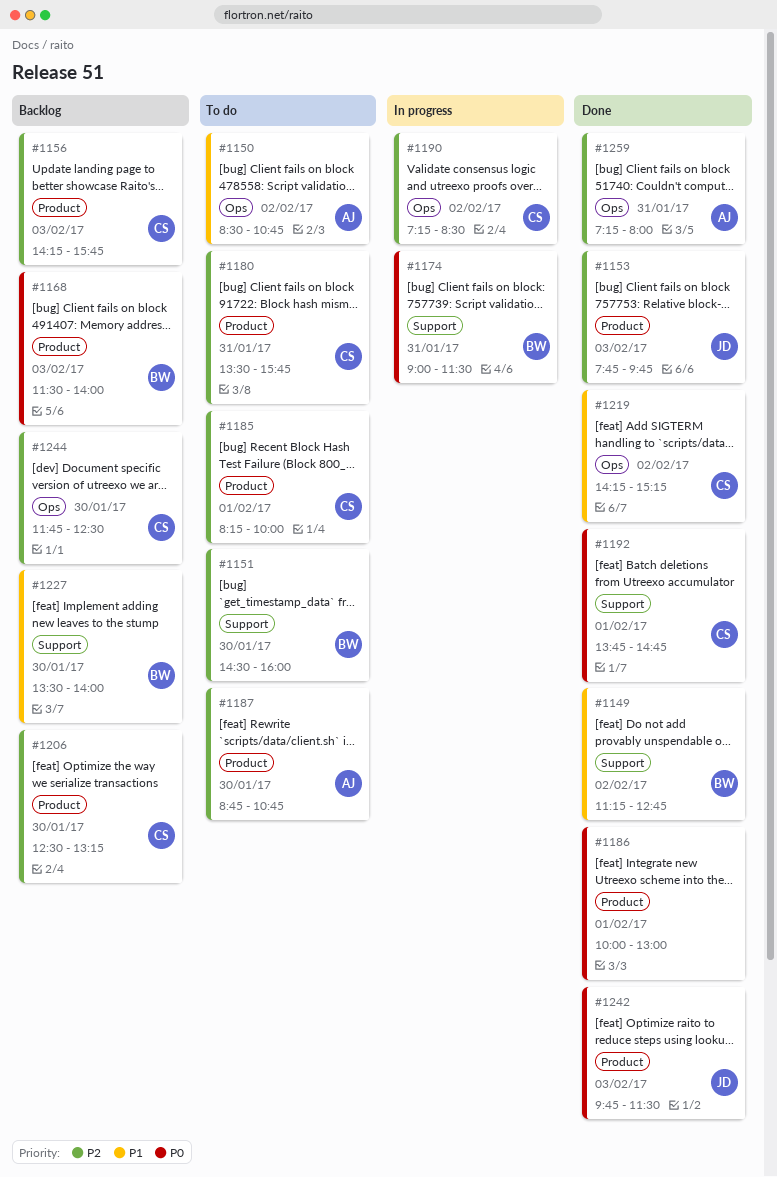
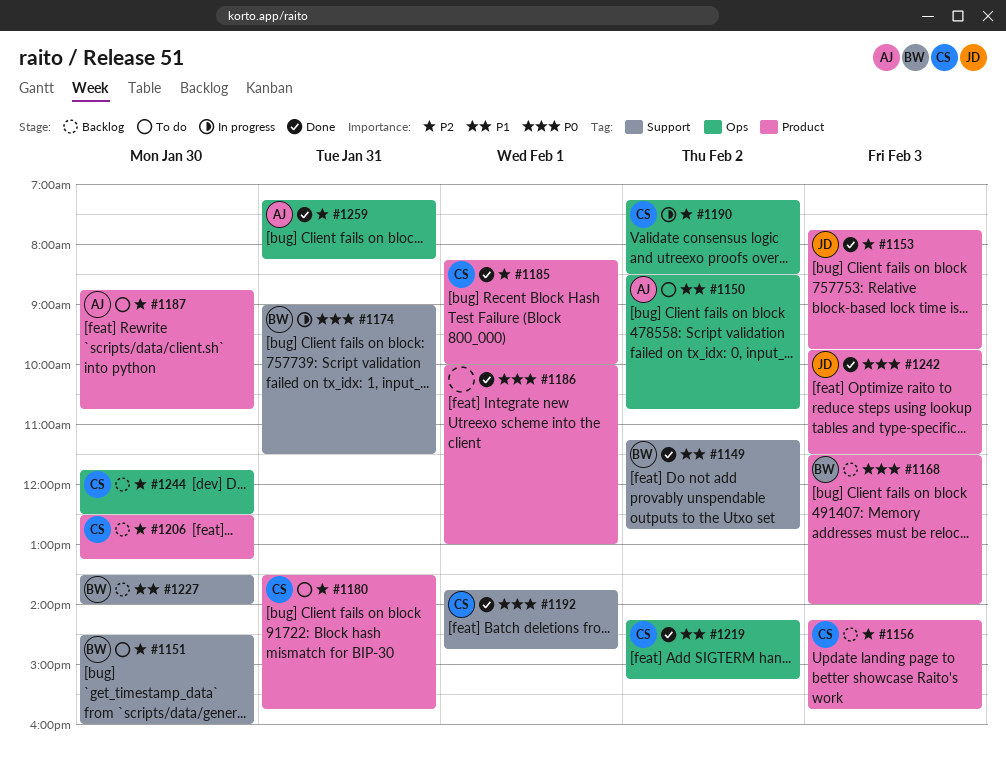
#1185, status: To do -> Done
#1259, ends: 08:00 -> 08:15

